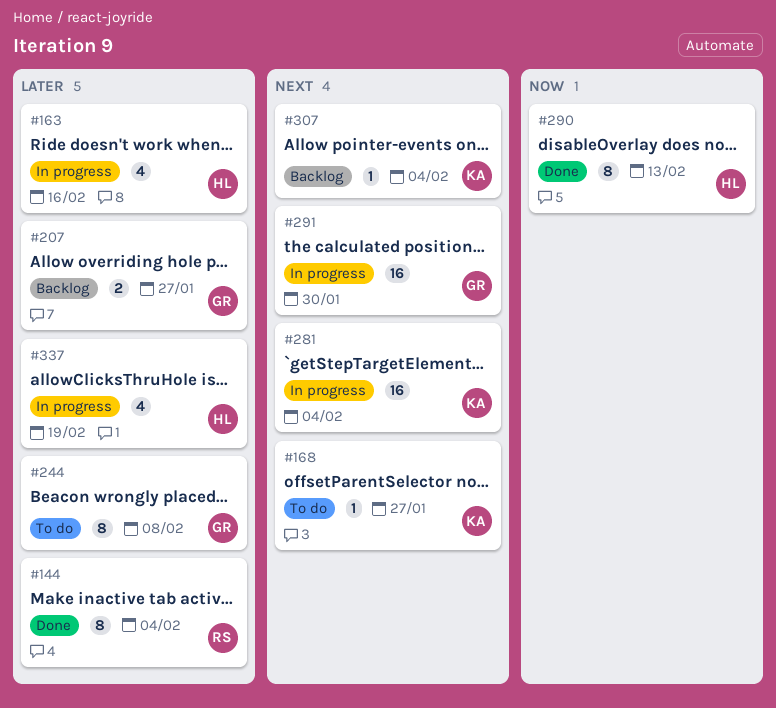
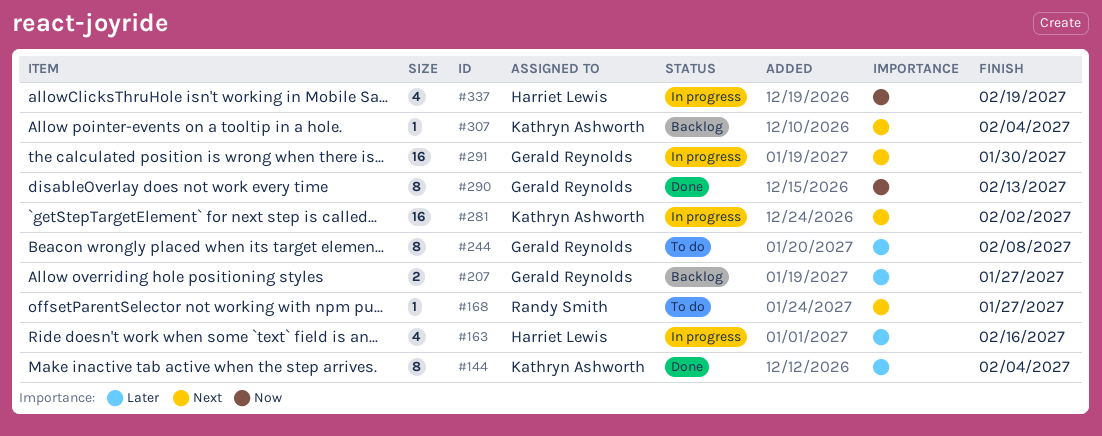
#144, owner: Randy Smith -> Kathryn Ashworth
#168, owner: Kathryn Ashworth -> Randy Smith
#281, due: Feb 4 -> Feb 2
#290, owner: Harriet Lewis -> Gerald Reynolds
#337, priority: Later -> Now

